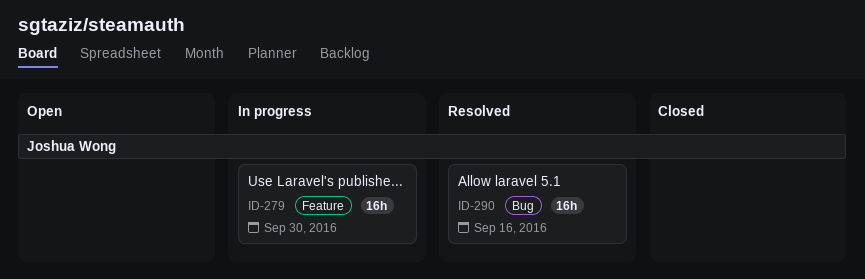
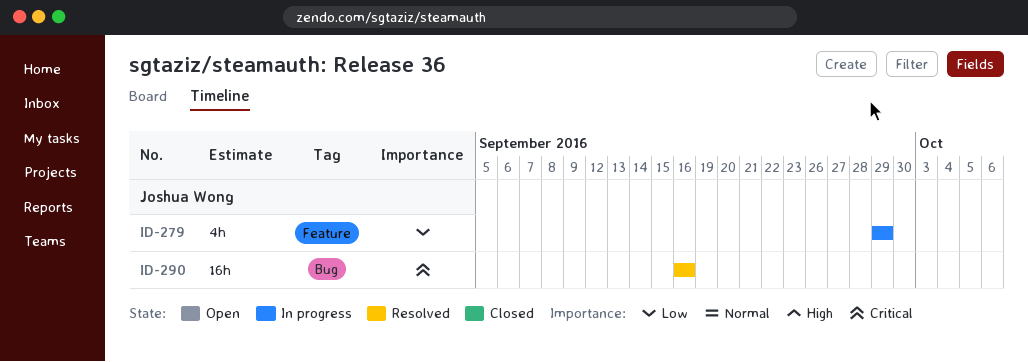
ID-279, estimate: 16h -> 4h
ID-279, due: Sep 30 -> Sep 29

